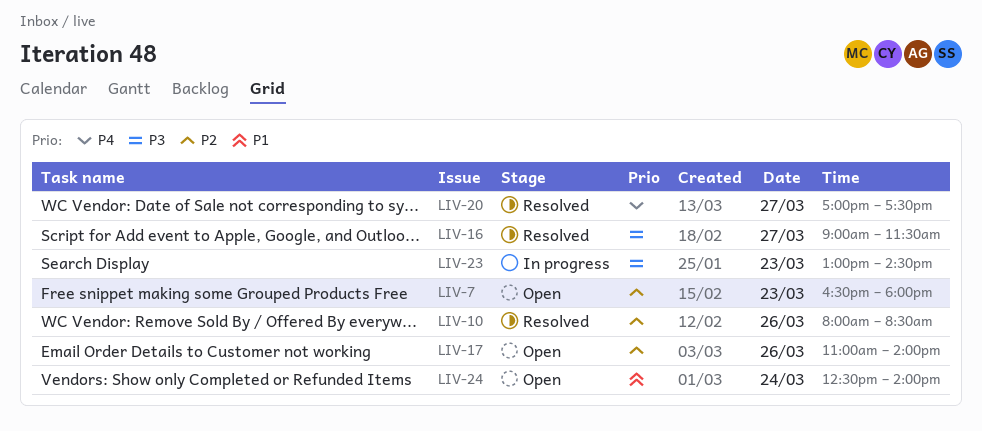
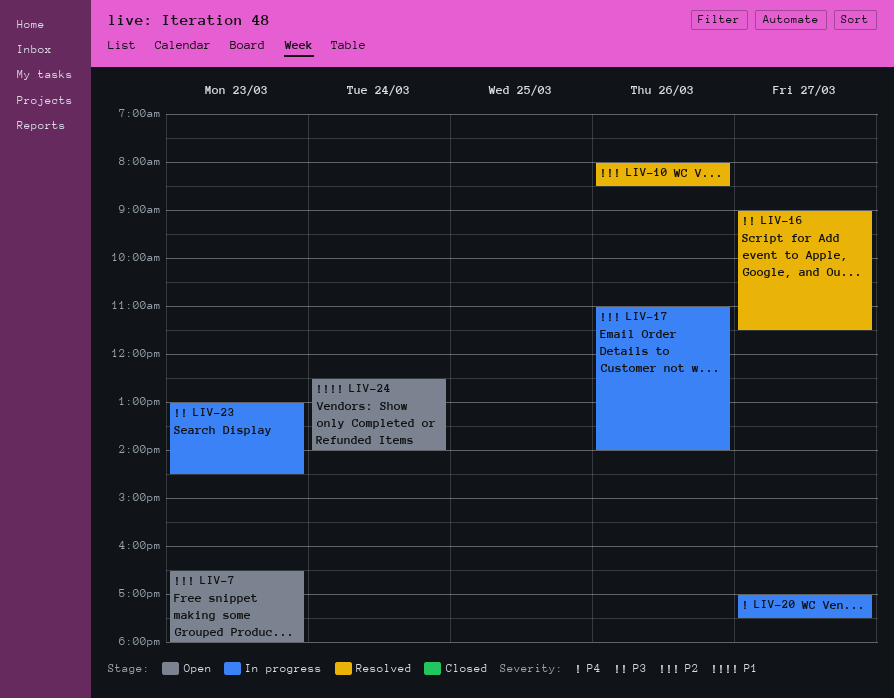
LIV-17, status: Open -> In progress
LIV-20, status: Resolved -> In progress

